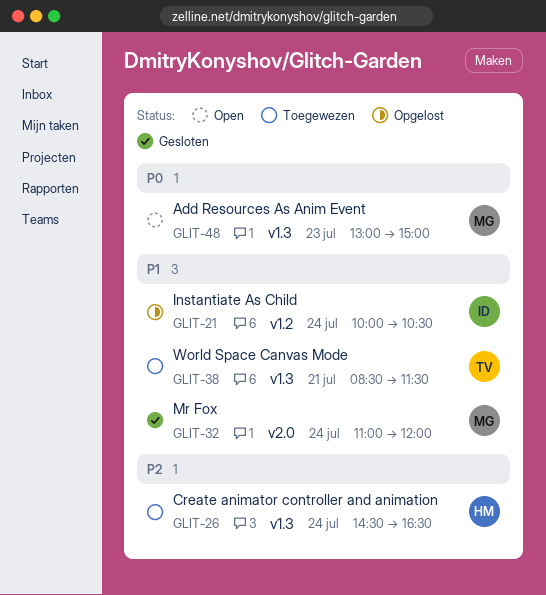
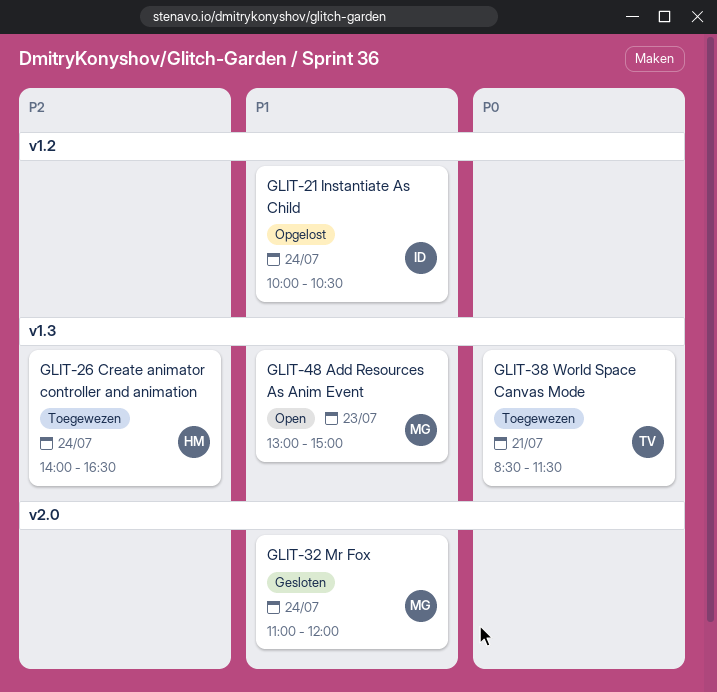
GLIT-26, begins: 14:30 -> 14:00
GLIT-38, priority: P1 -> P0
GLIT-48, priority: P0 -> P1

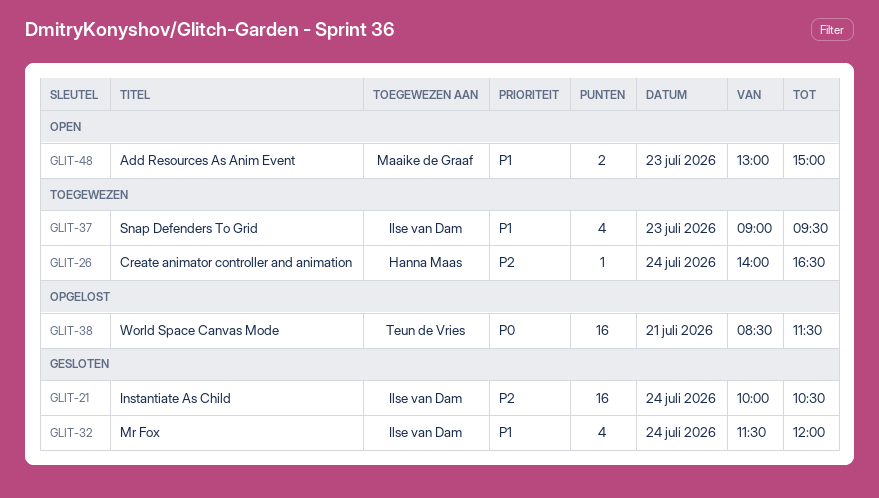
GLIT-21, status: Opgelost -> Gesloten
GLIT-21, priority: P1 -> P2
GLIT-32, owner: Maaike de Graaf -> Ilse van Dam
GLIT-32, begins: 11:00 -> 11:30
GLIT-37: none -> present
GLIT-38, status: Toegewezen -> Opgelost

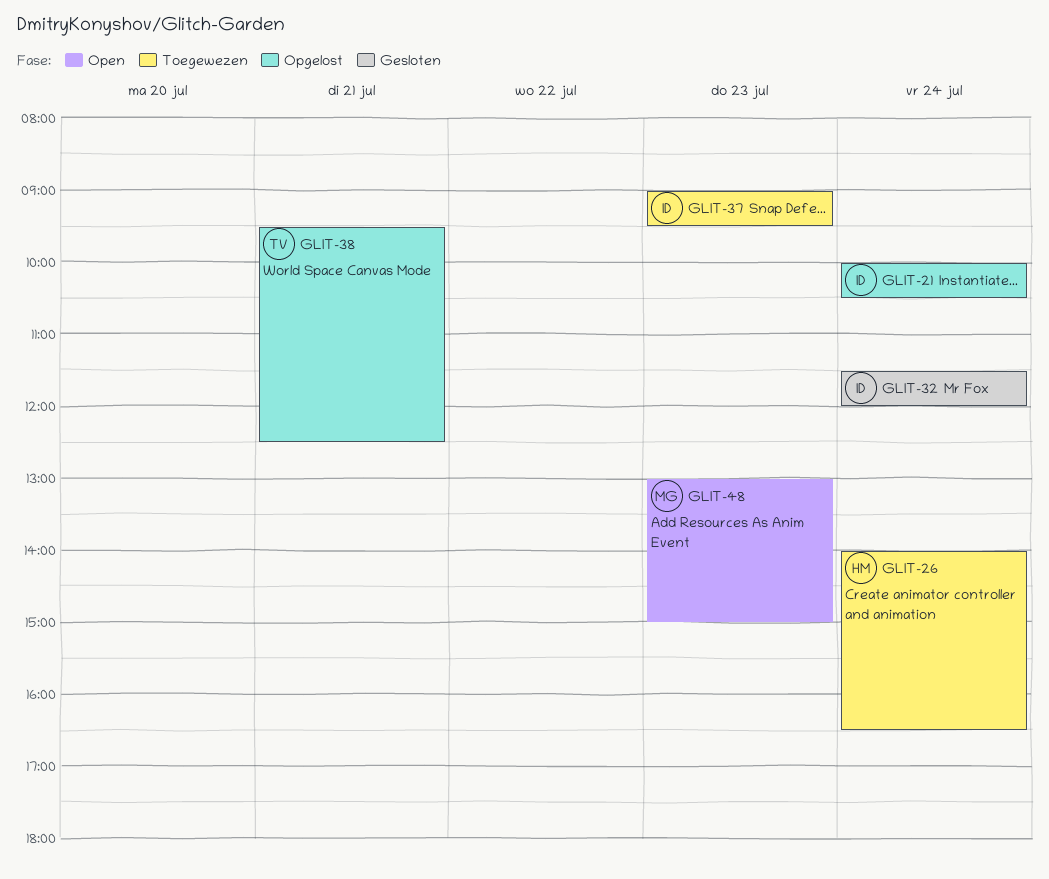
GLIT-21, status: Gesloten -> Opgelost
GLIT-38, begins: 08:30 -> 09:30
GLIT-38, ends: 11:30 -> 12:30

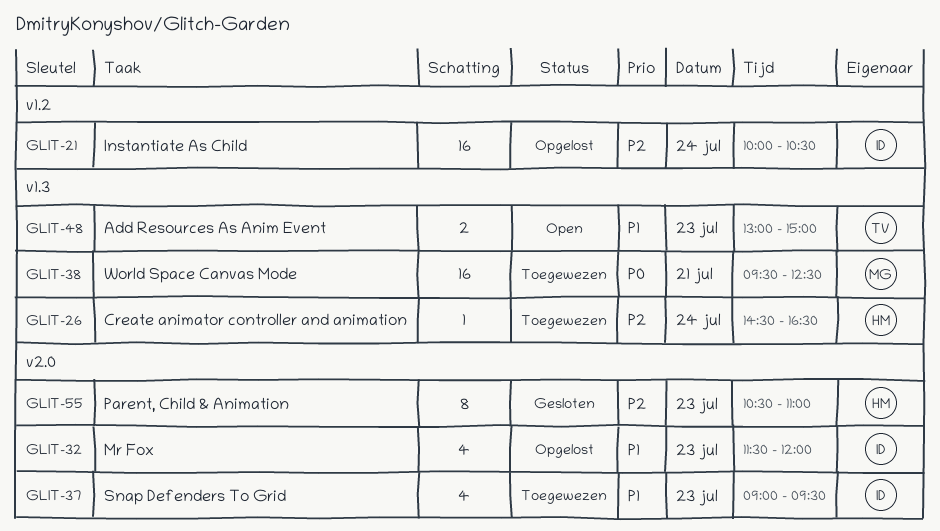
GLIT-26, begins: 14:00 -> 14:30
GLIT-32, status: Gesloten -> Opgelost
GLIT-32, day: Jul 24 -> Jul 23
GLIT-38, status: Opgelost -> Toegewezen
GLIT-38, owner: TV -> MG
GLIT-48, owner: MG -> TV
GLIT-55: none -> present

